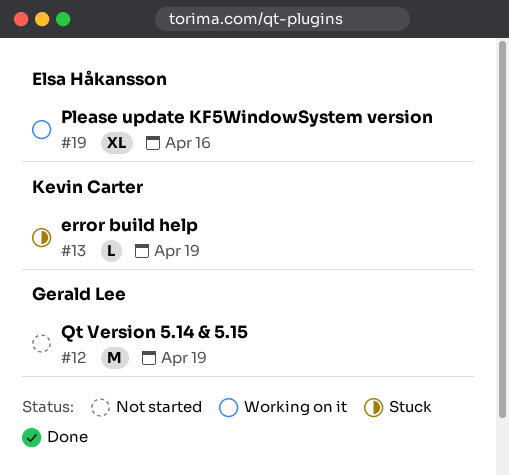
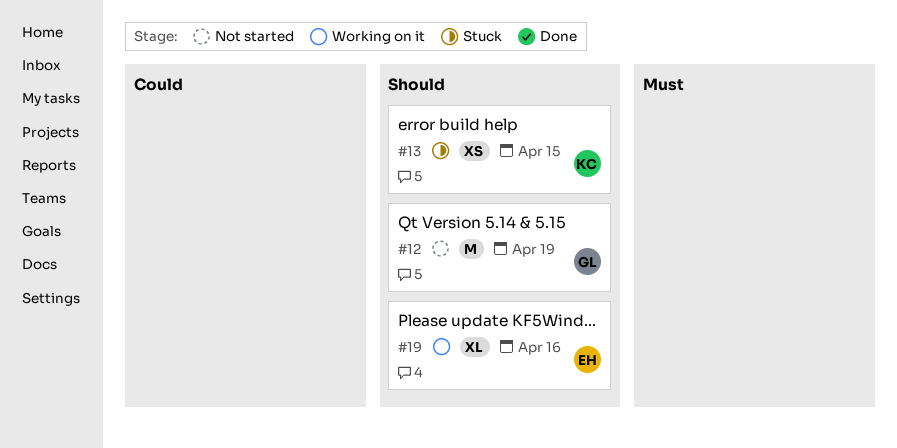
#13, estimate: L -> XS
#13, due: Apr 19 -> Apr 15

